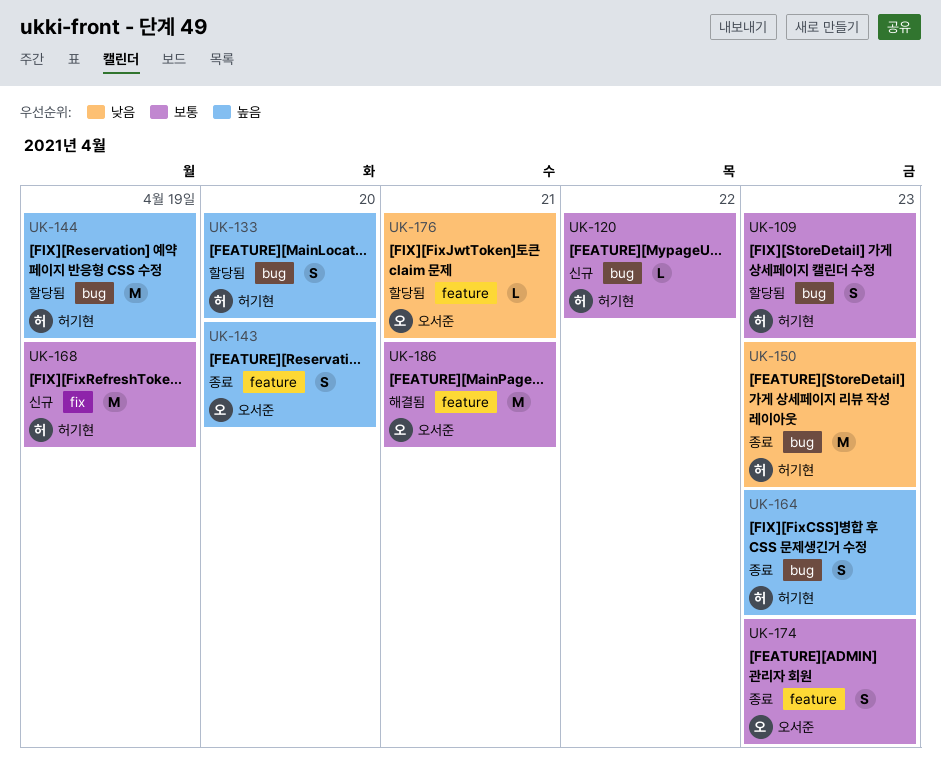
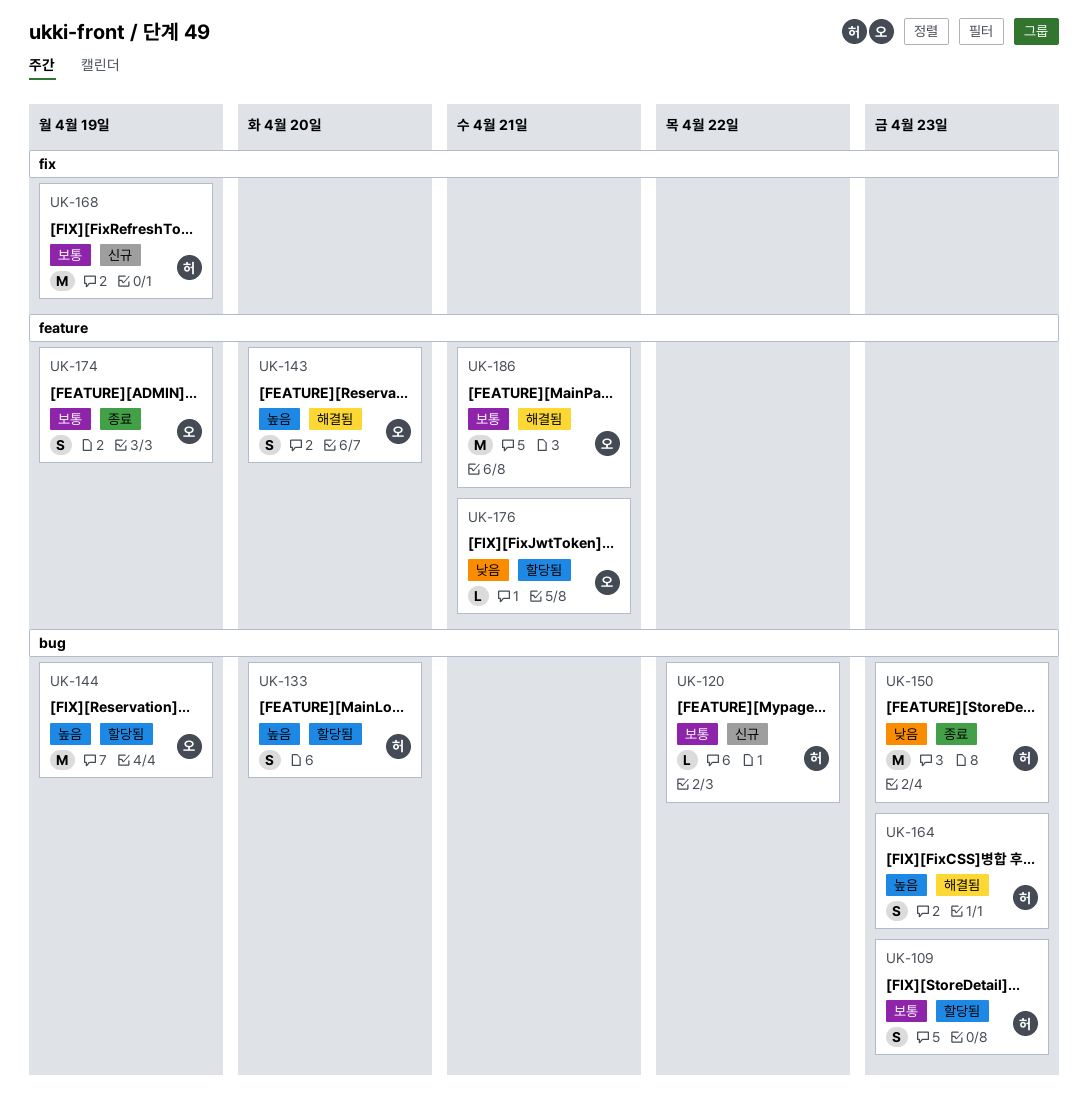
UK-143, status: 종료 -> 해결됨
UK-144, owner: 허기현 -> 오서준
UK-164, status: 종료 -> 해결됨
UK-174, due: Apr 23 -> Apr 19

